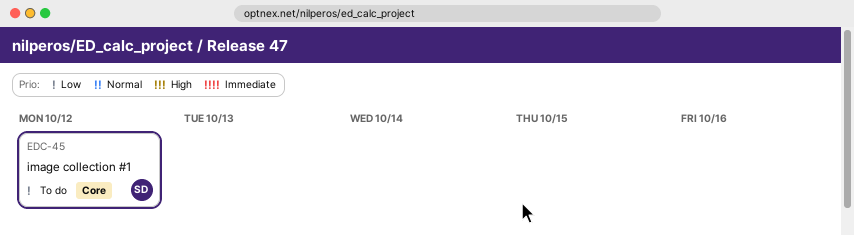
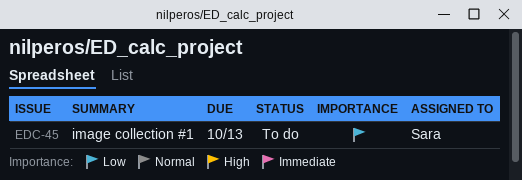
EDC-45, due: Oct 12 -> Oct 13

